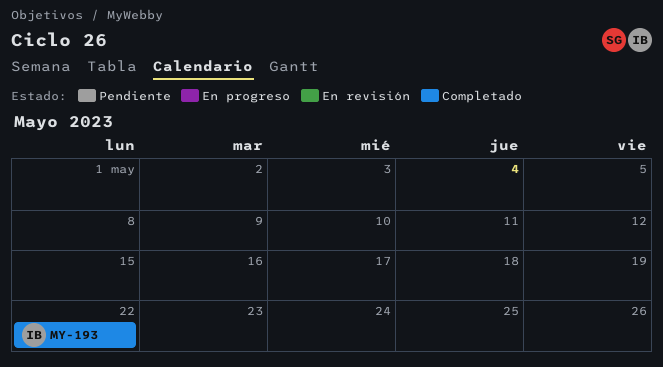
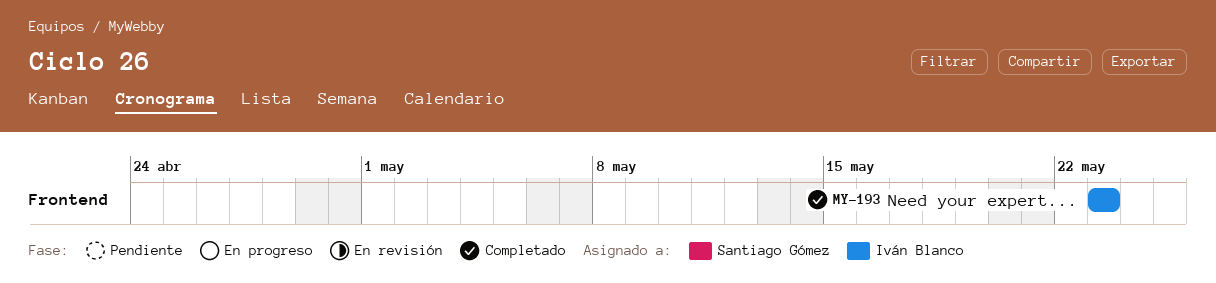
MY-193, start: May 22 -> May 23
MY-193, due: May 22 -> May 23

